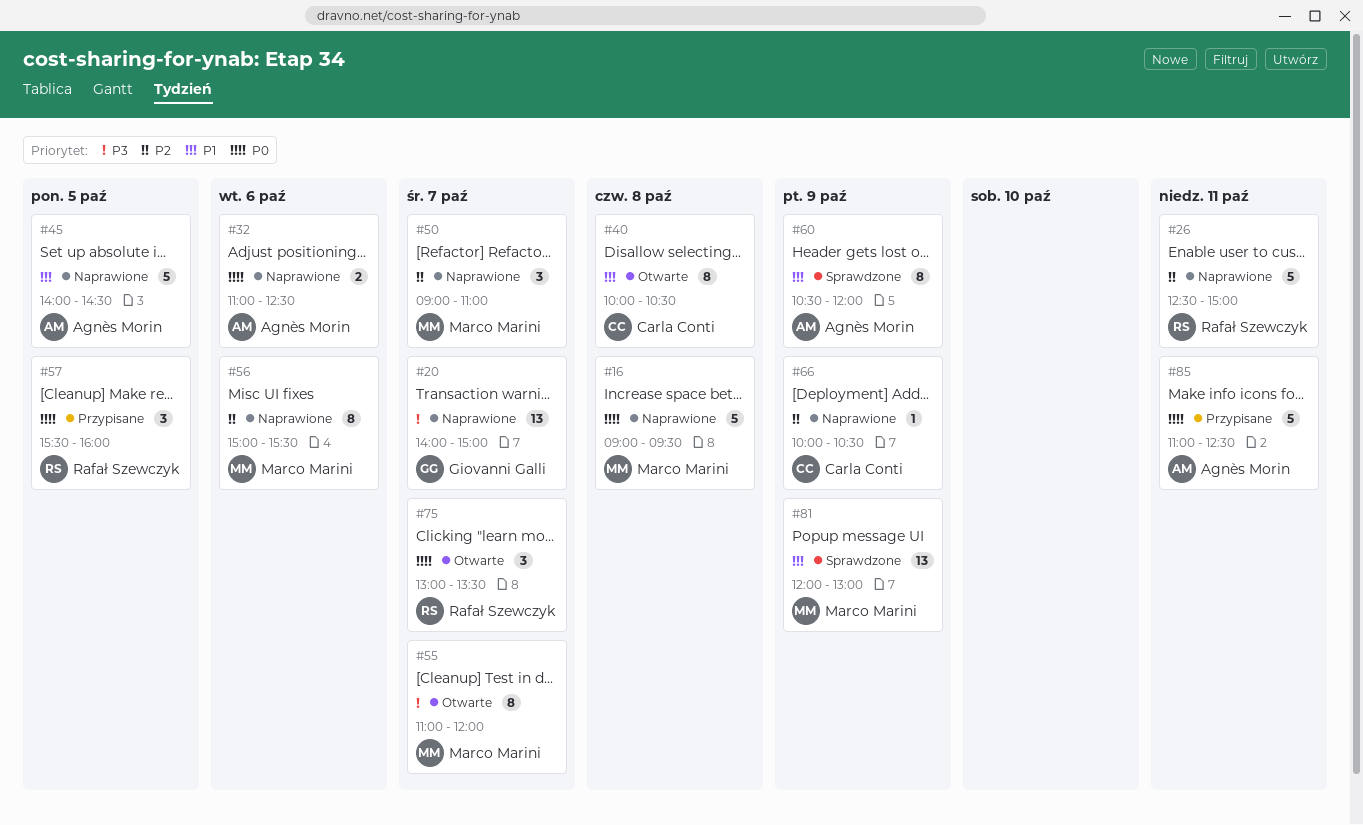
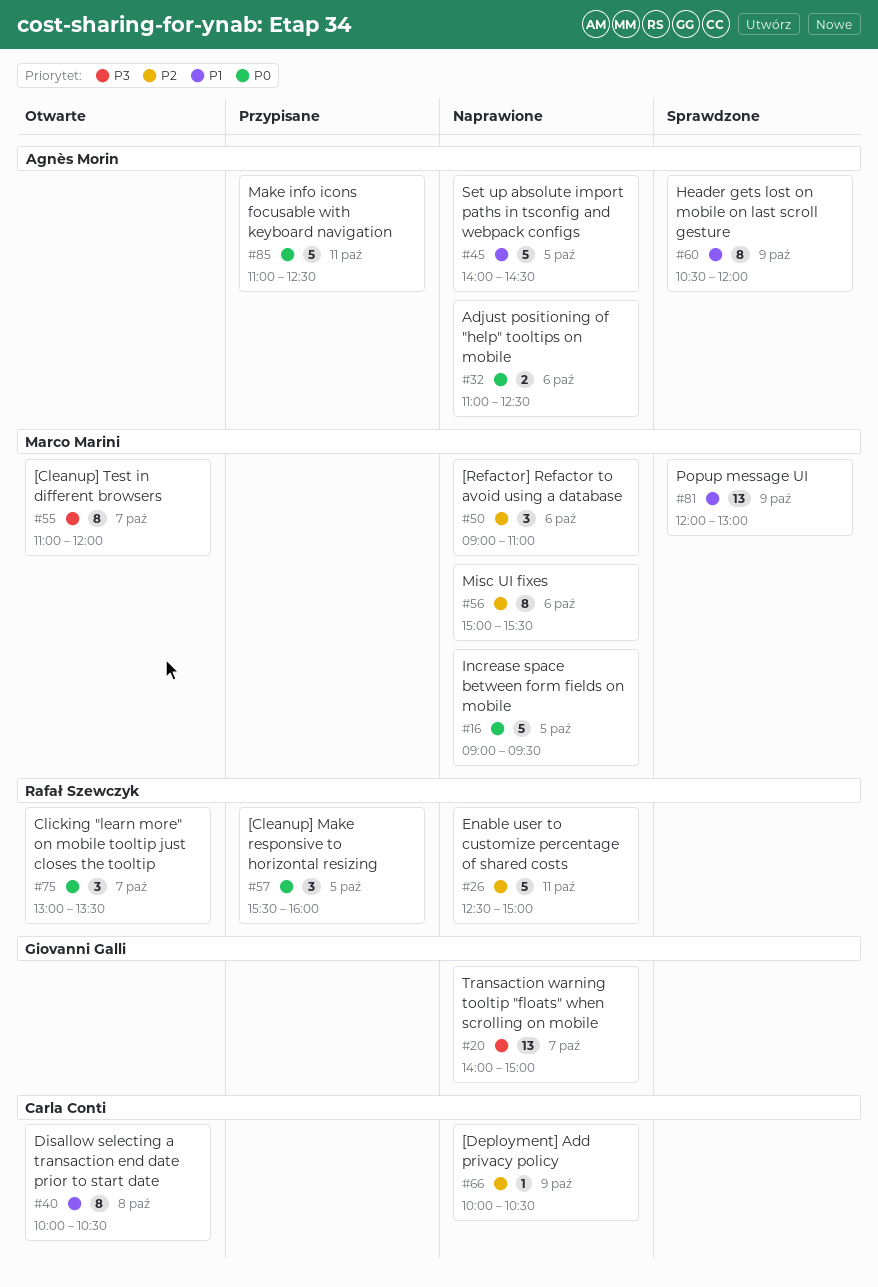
#16, day: Oct 8 -> Oct 5
#50, day: Oct 7 -> Oct 6

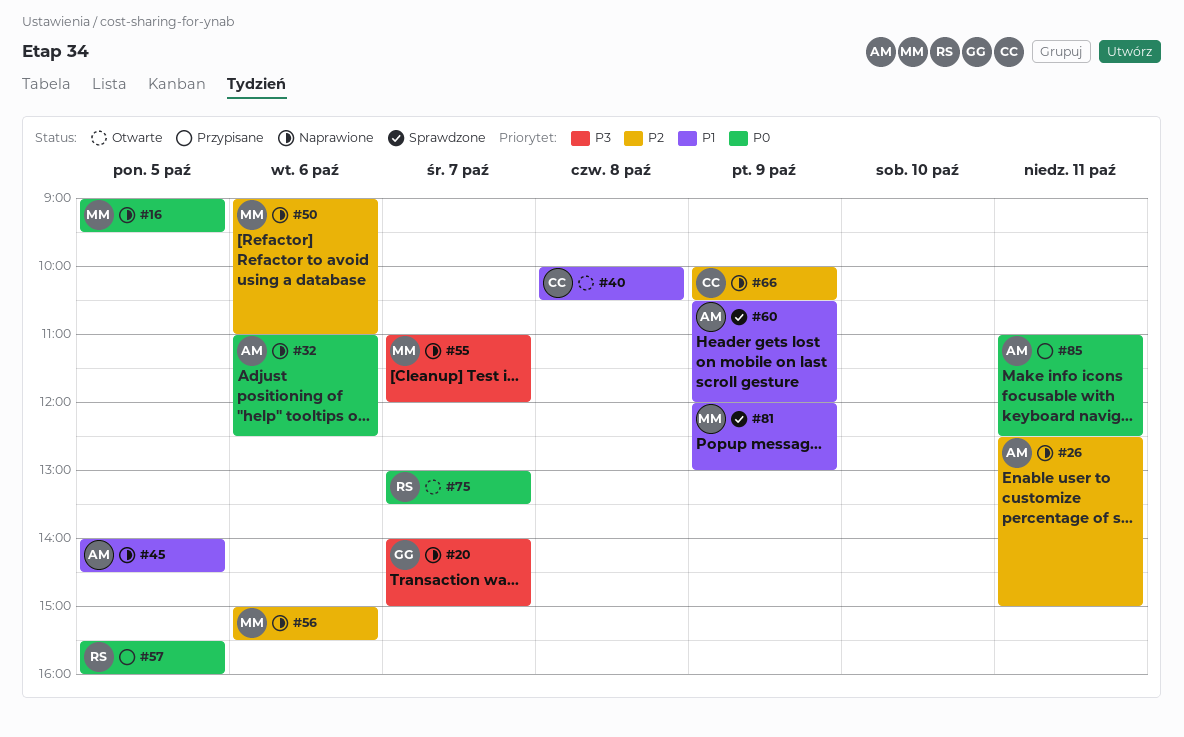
#26, owner: Rafał Szewczyk -> Agnès Morin
#55, status: Otwarte -> Naprawione

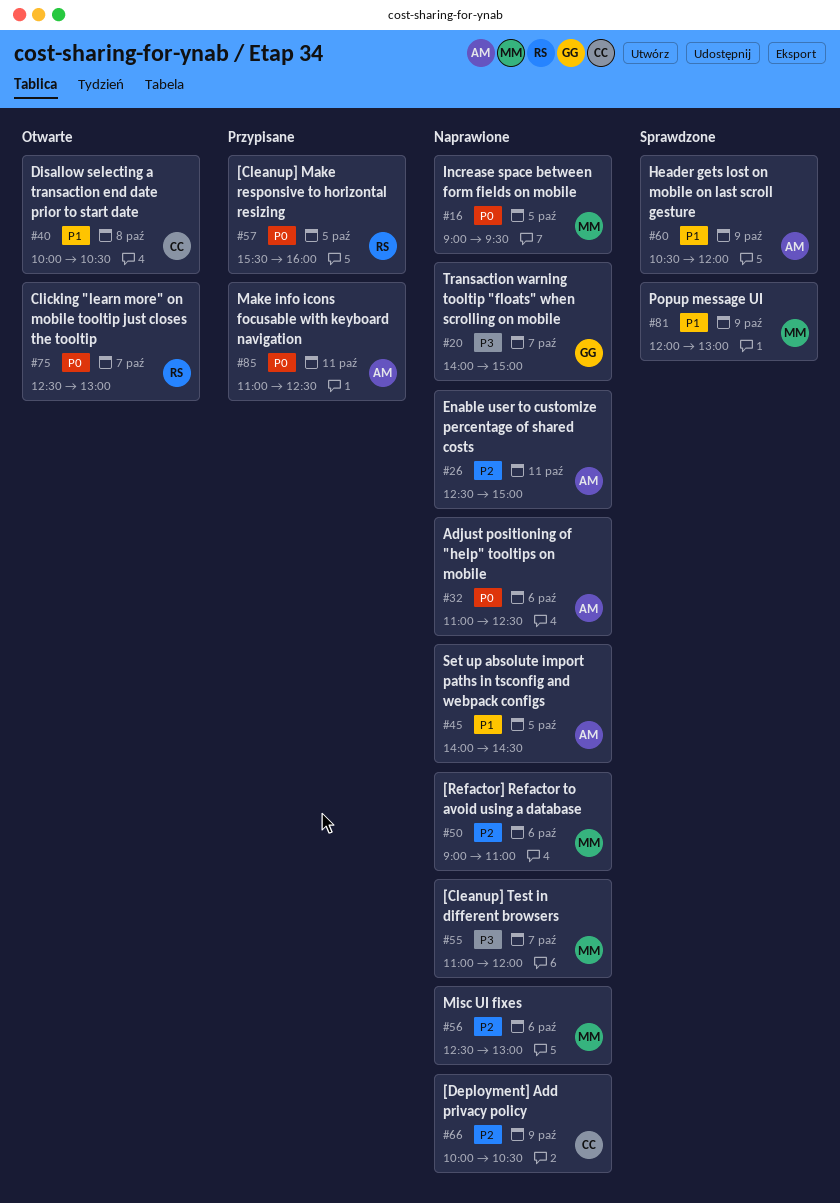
#56, begins: 15:00 -> 12:30
#56, ends: 15:30 -> 13:00
#75, begins: 13:00 -> 12:30
#75, ends: 13:30 -> 13:00

